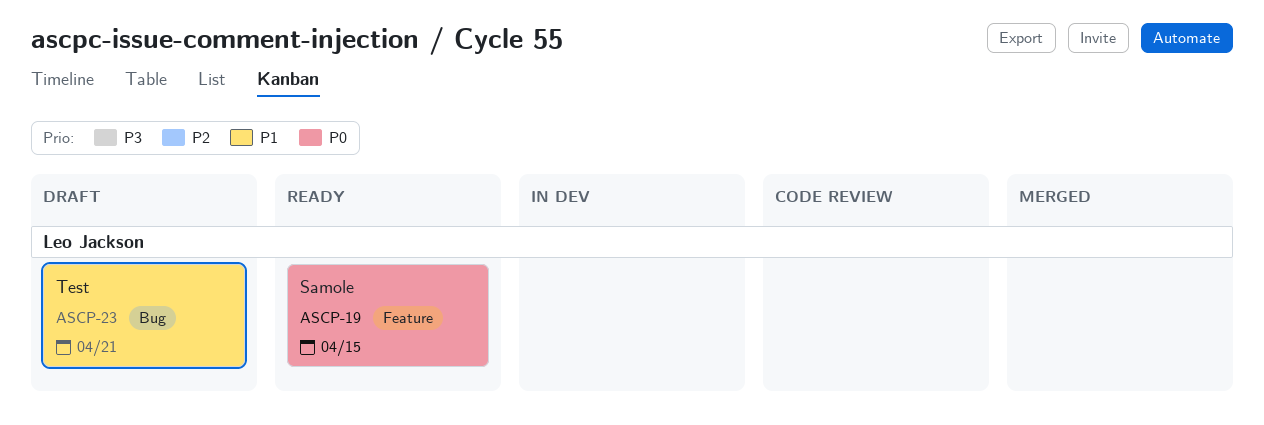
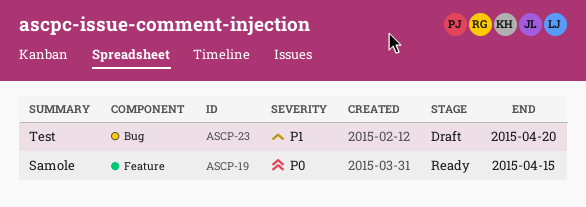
ASCP-23, due: Apr 21 -> Apr 20

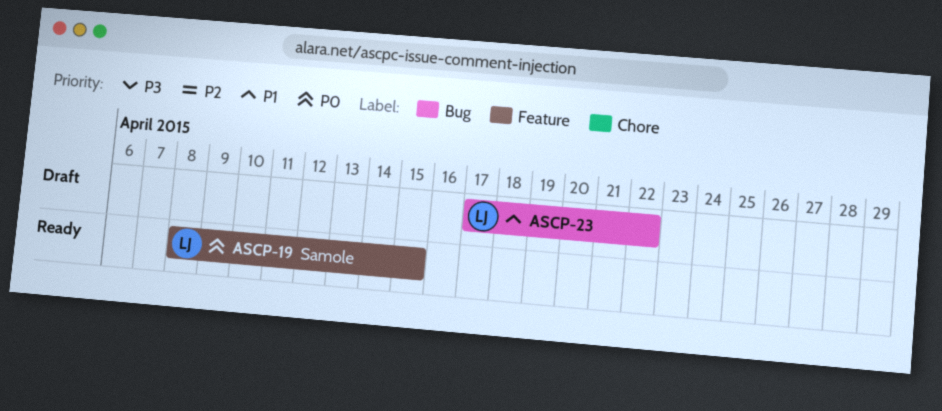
ASCP-23, due: Apr 20 -> Apr 22

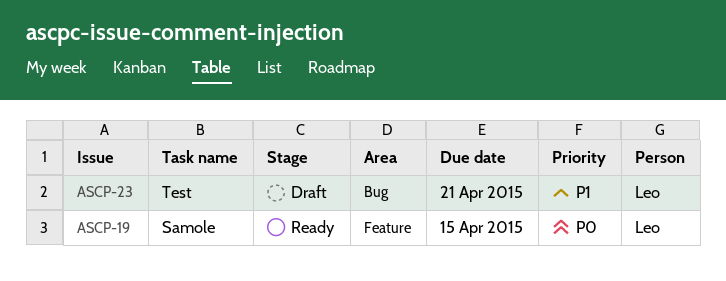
ASCP-23, due: Apr 22 -> Apr 21

